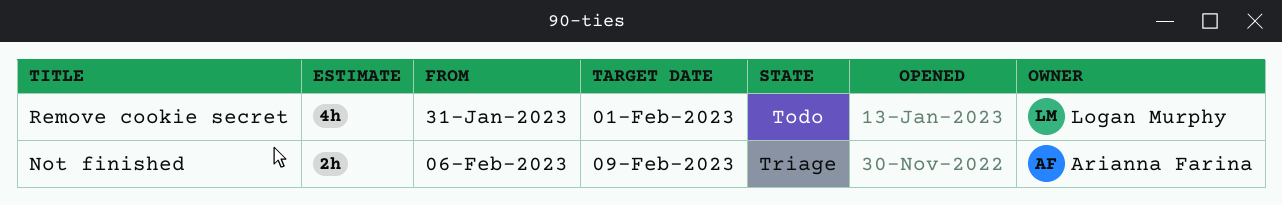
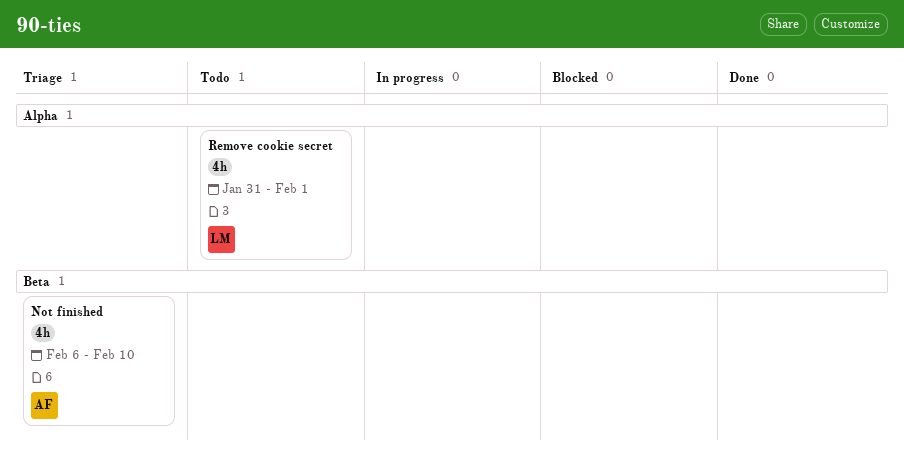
Not finished, estimate: 2h -> 4h
Not finished, due: Feb 9 -> Feb 10

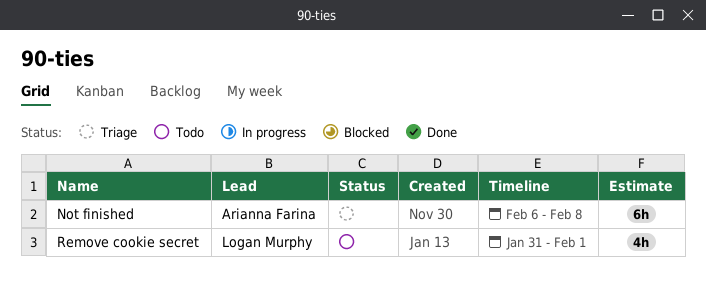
Not finished, estimate: 4h -> 6h
Not finished, due: Feb 10 -> Feb 8

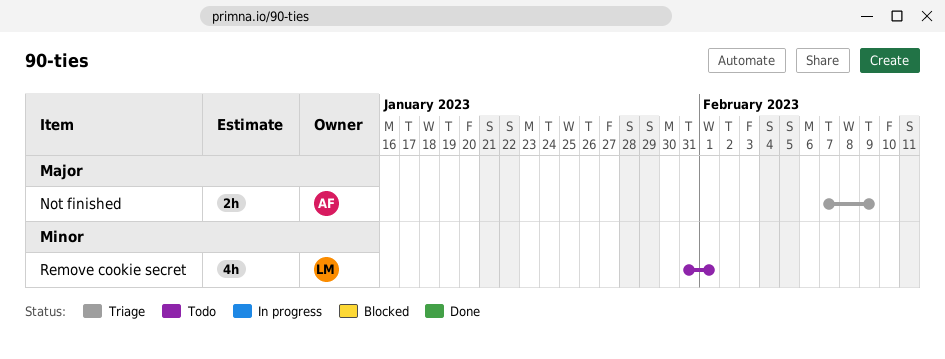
Not finished, estimate: 6h -> 2h
Not finished, start: Feb 6 -> Feb 7
Not finished, due: Feb 8 -> Feb 9

